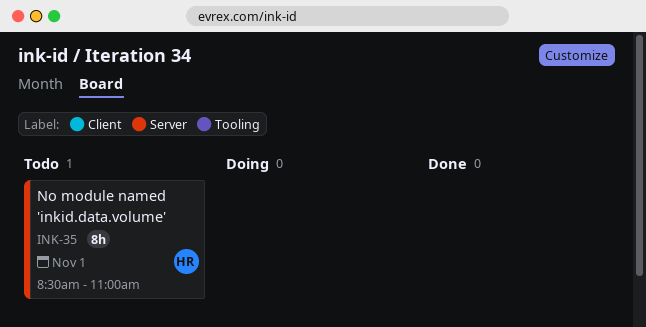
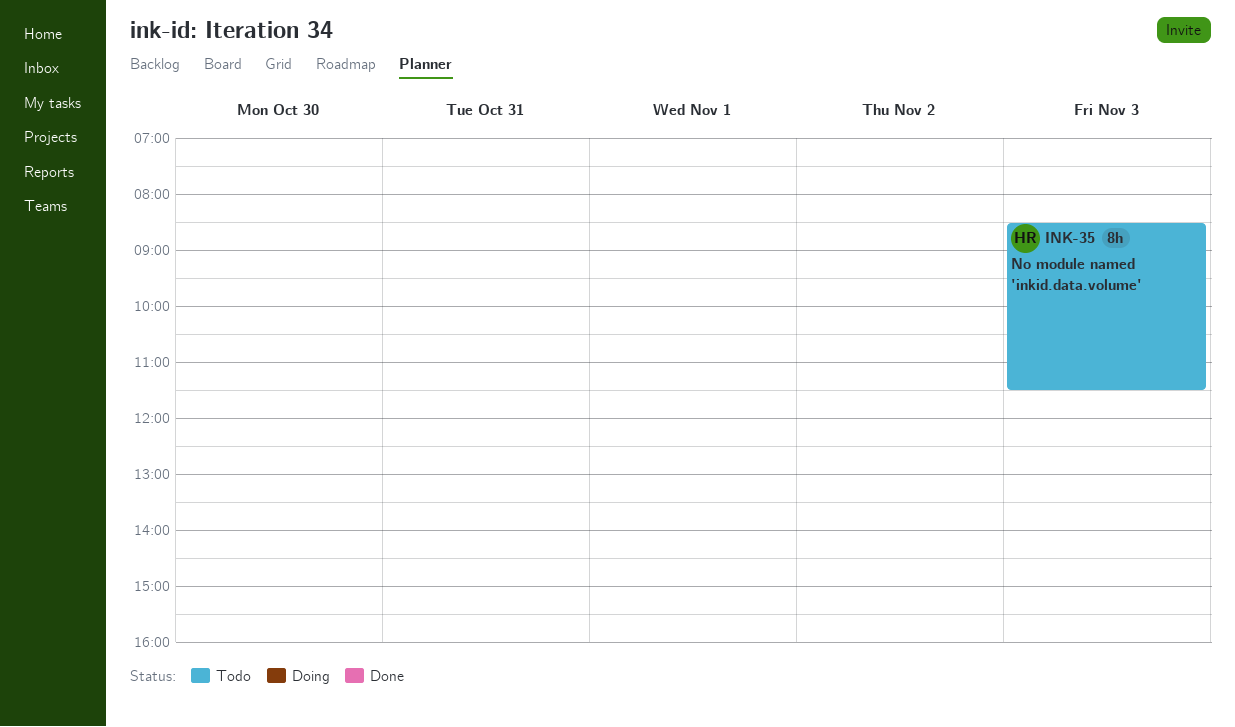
INK-35, day: Nov 1 -> Nov 3
INK-35, ends: 11:00 -> 11:30

